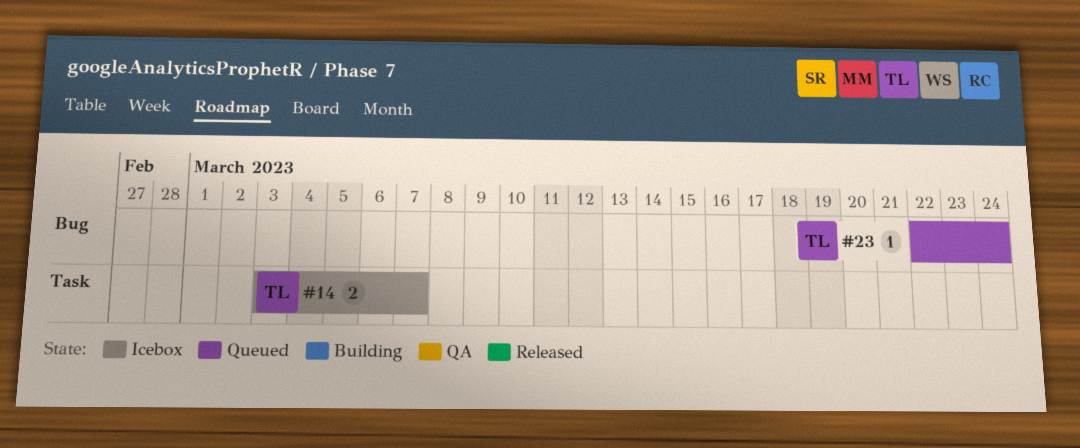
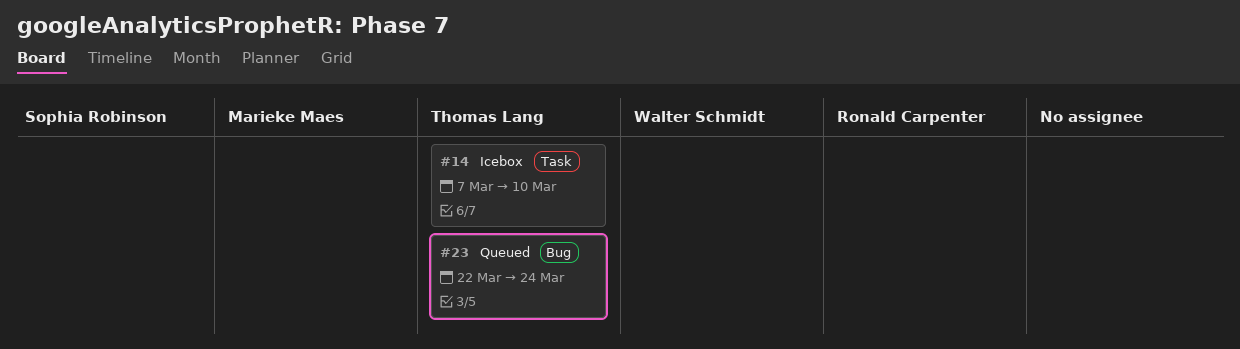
#14, start: Mar 3 -> Mar 7
#14, due: Mar 7 -> Mar 10

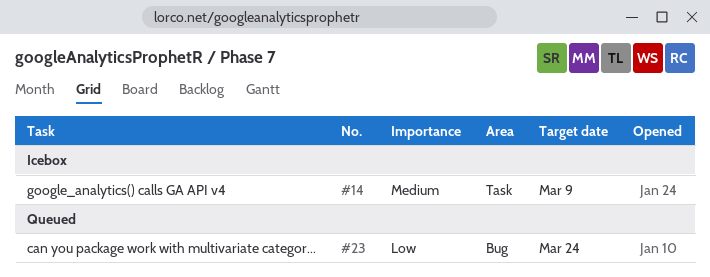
#14, due: Mar 10 -> Mar 9

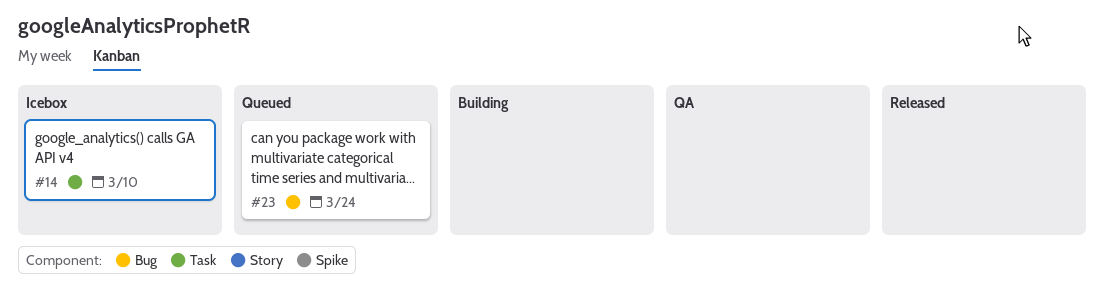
#14, due: Mar 9 -> Mar 10

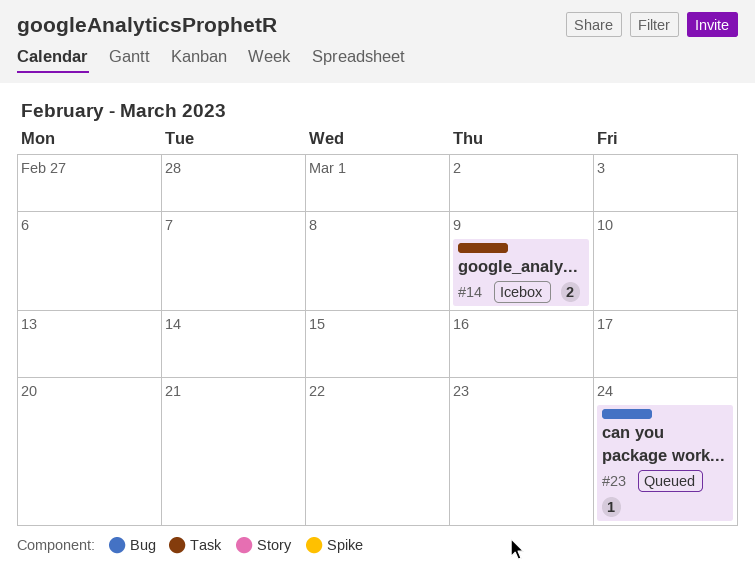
#14, due: Mar 10 -> Mar 9

